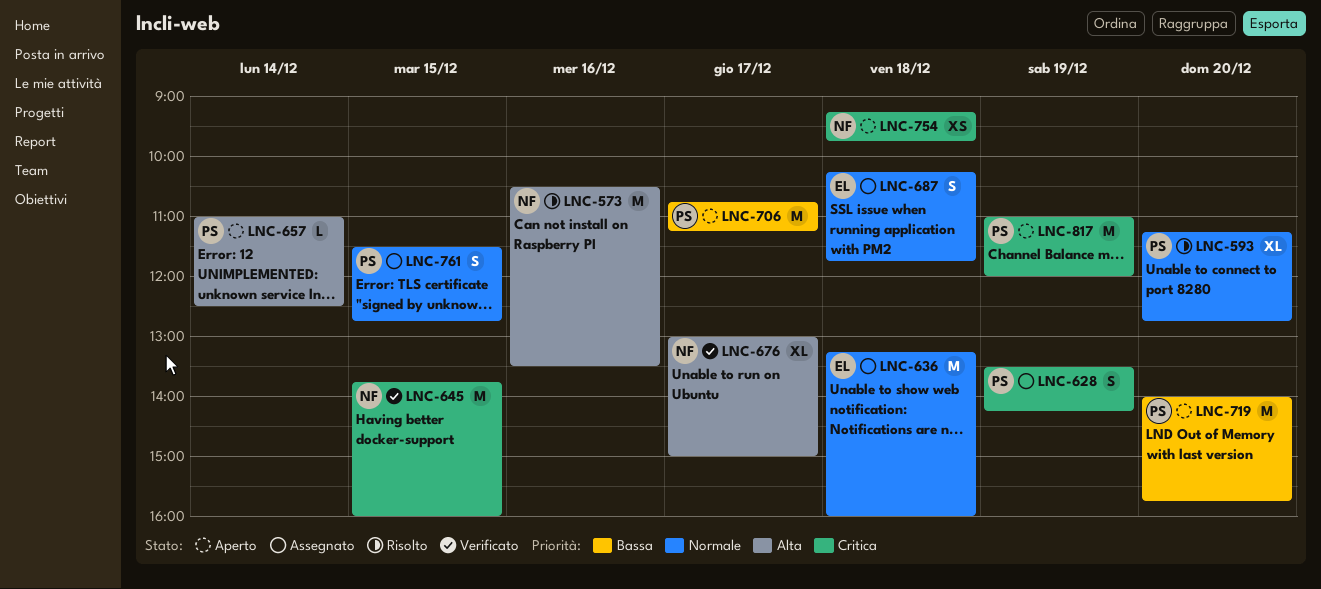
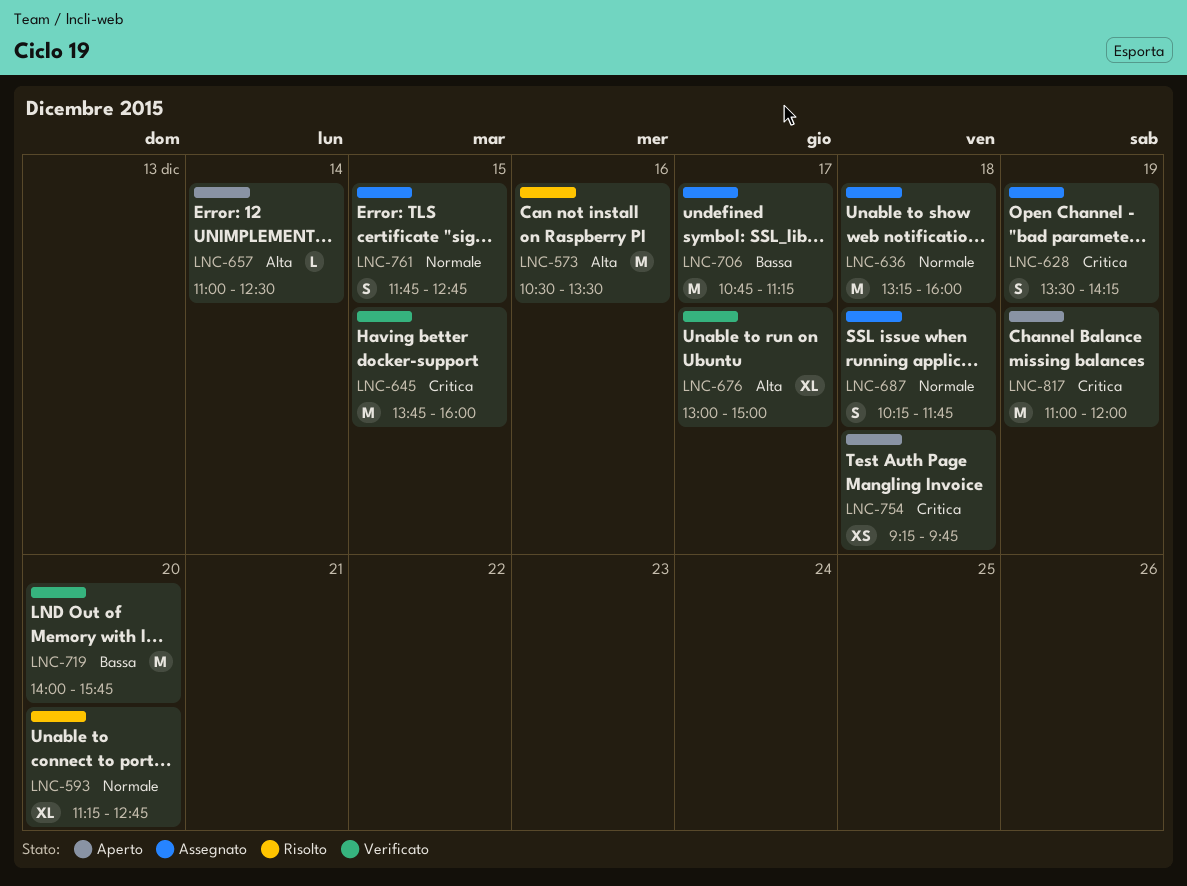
LNC-706, status: Aperto -> Assegnato
LNC-719, status: Aperto -> Verificato
LNC-761, begins: 11:30 -> 11:45

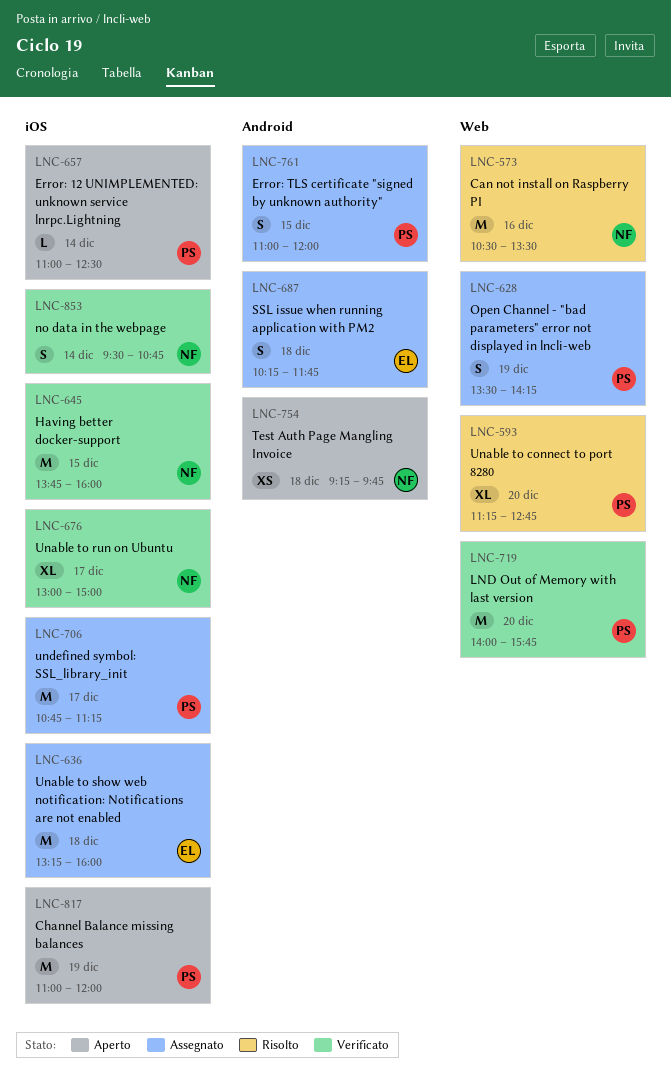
LNC-761, begins: 11:45 -> 11:00
LNC-761, ends: 12:45 -> 12:00
LNC-853: none -> present

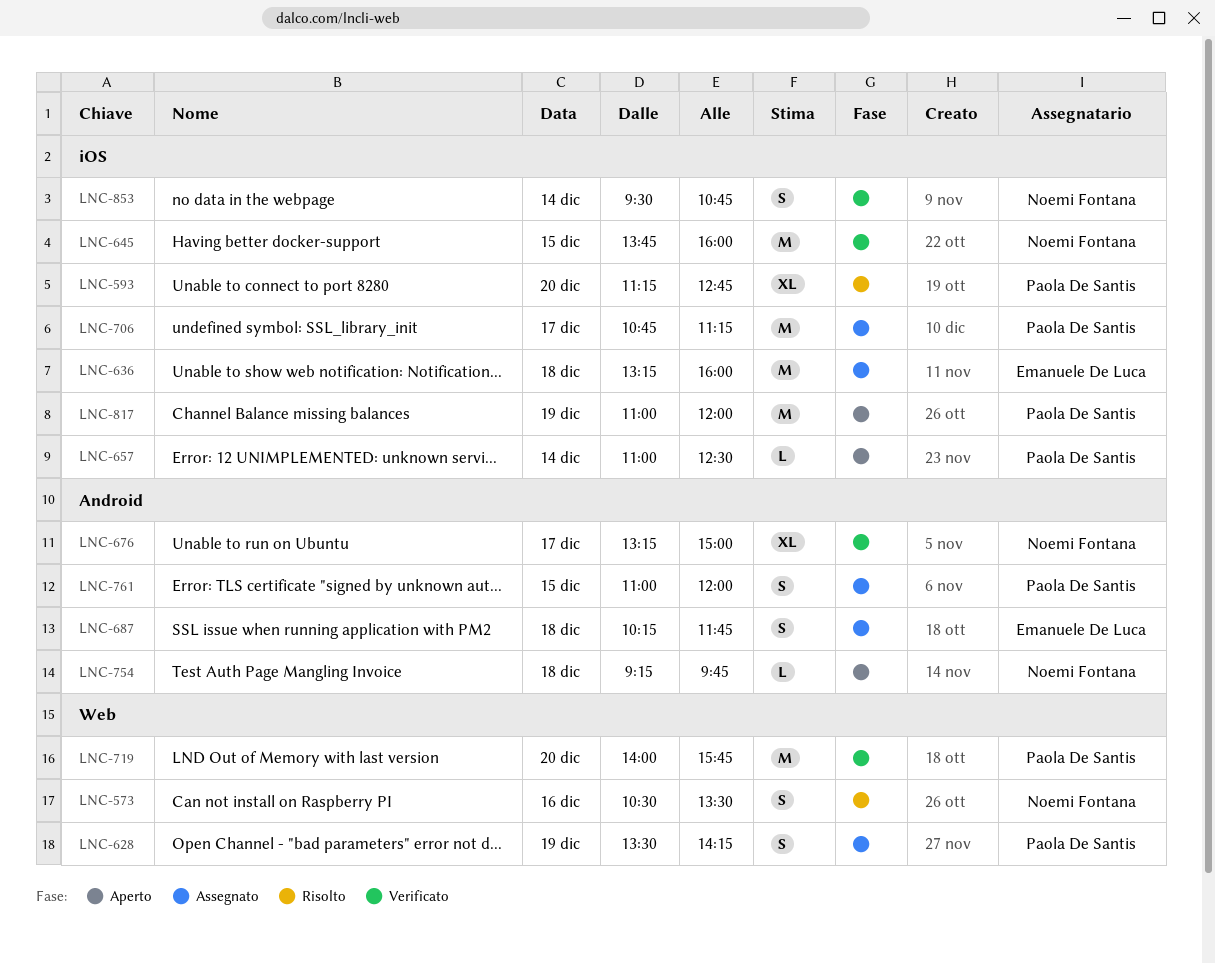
LNC-573, estimate: M -> S
LNC-593, label: Web -> iOS
LNC-676, label: iOS -> Android
LNC-676, begins: 13:00 -> 13:15
LNC-754, estimate: XS -> L

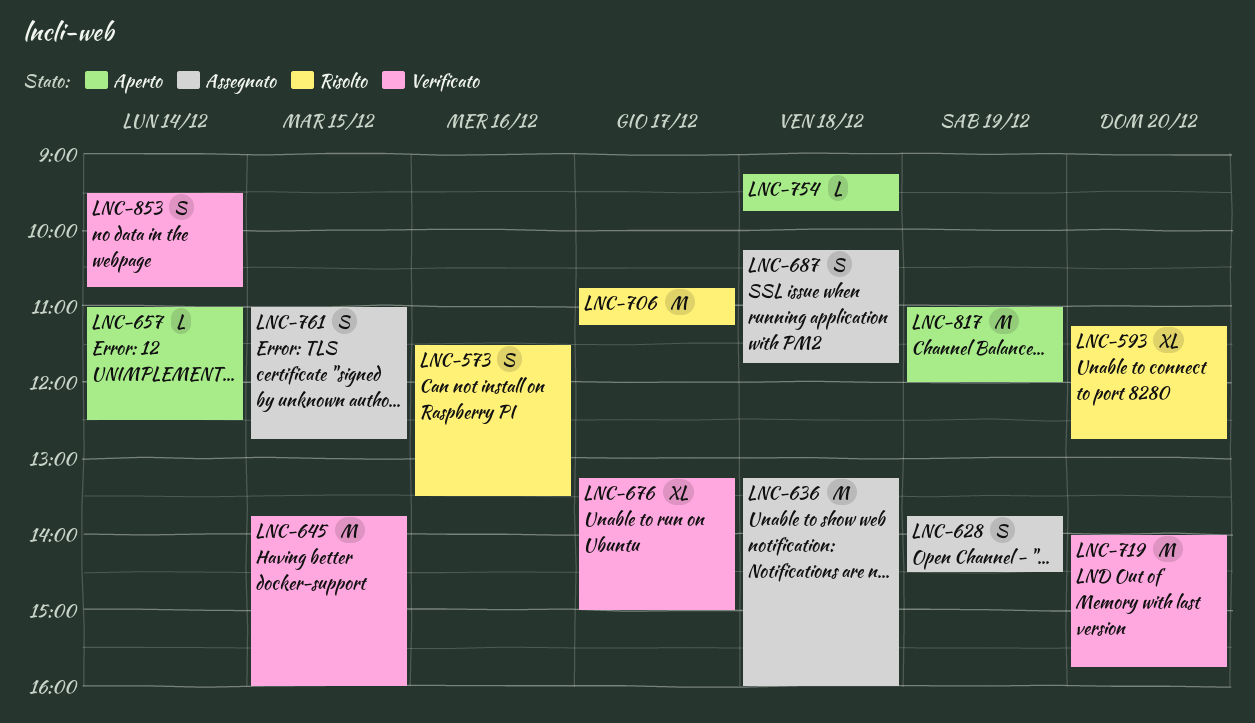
LNC-573, begins: 10:30 -> 11:30
LNC-628, begins: 13:30 -> 13:45
LNC-628, ends: 14:15 -> 14:30
LNC-706, status: Assegnato -> Risolto
LNC-761, ends: 12:00 -> 12:45

